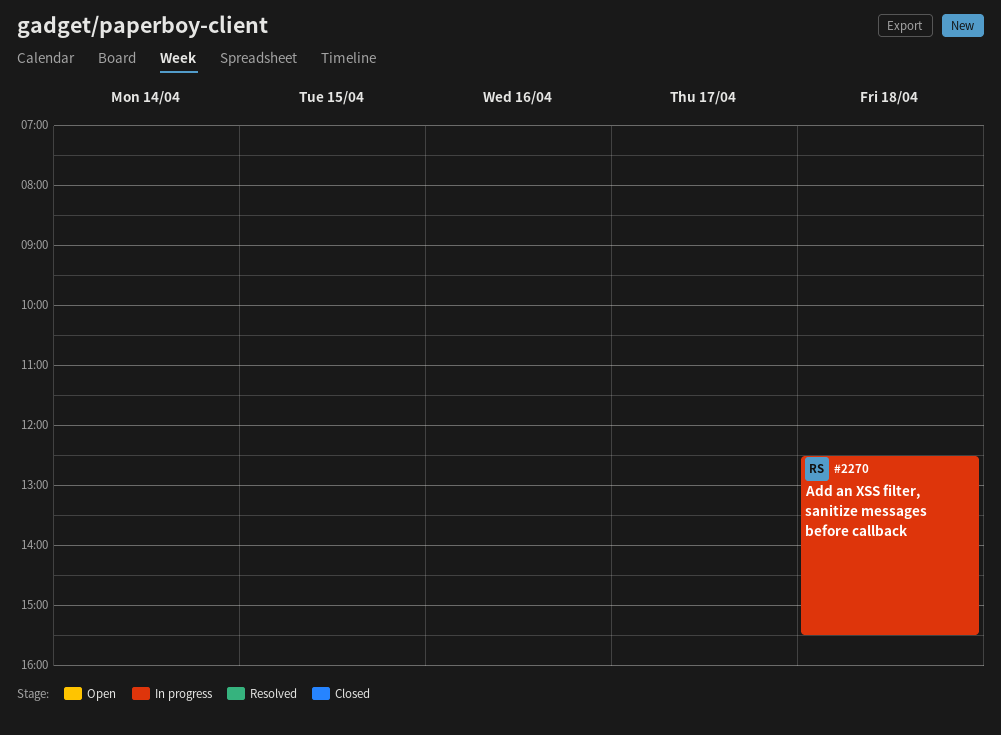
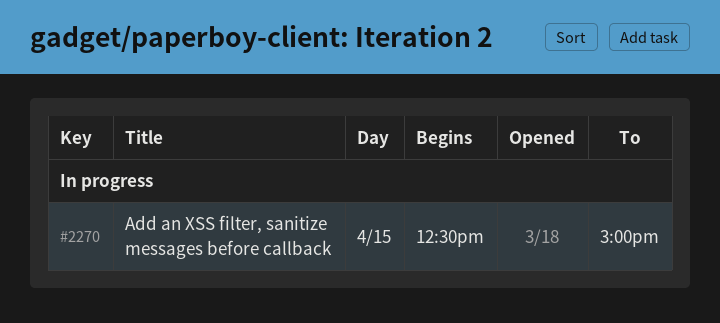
#2270, day: Apr 18 -> Apr 15
#2270, ends: 15:30 -> 15:00

